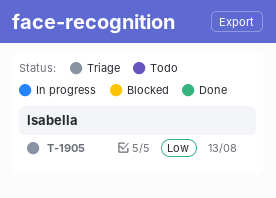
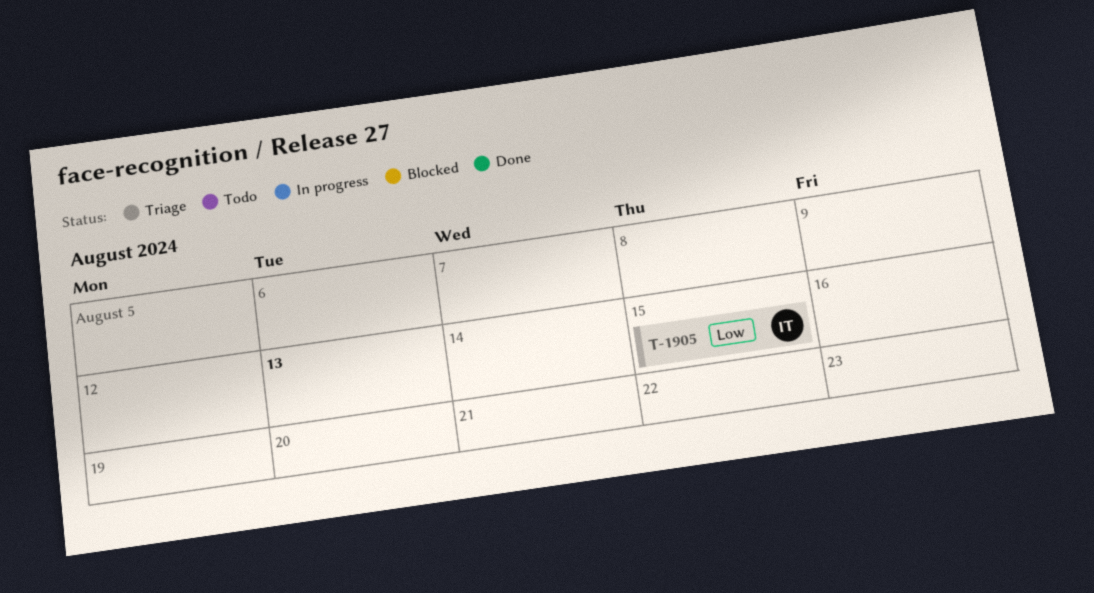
T-1905, due: Aug 13 -> Aug 15

